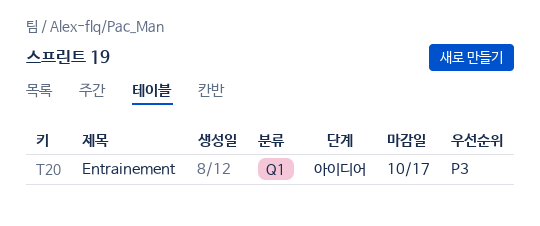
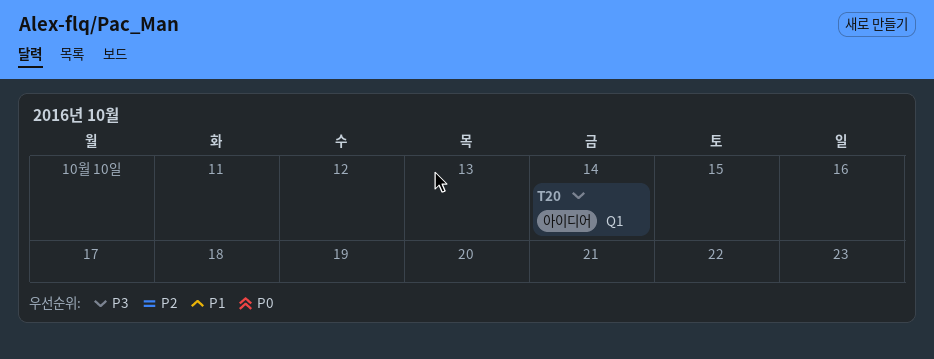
T20, due: Oct 17 -> Oct 14

